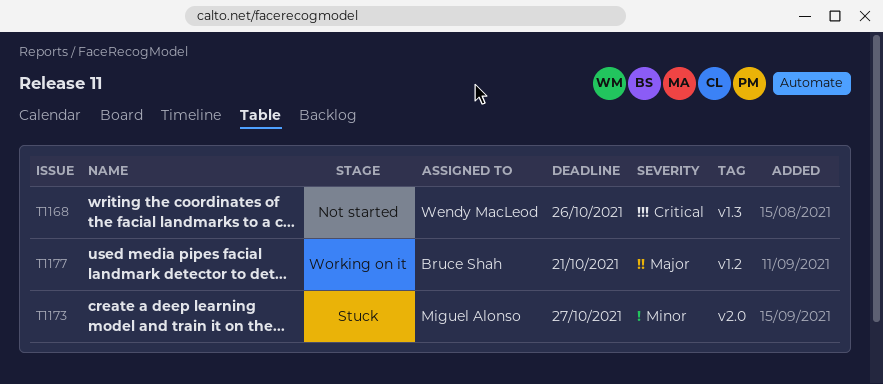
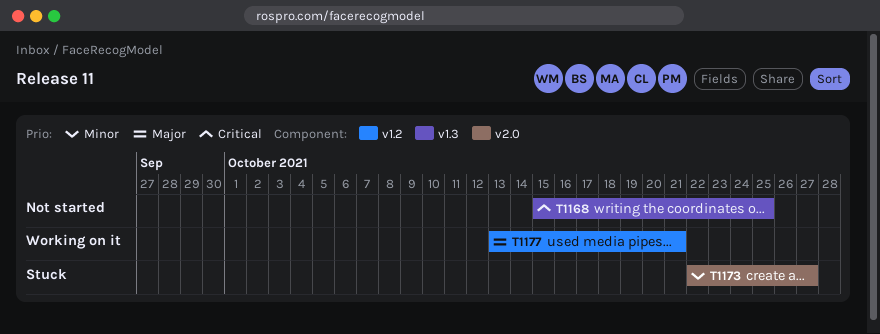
T1168, due: Oct 26 -> Oct 25

